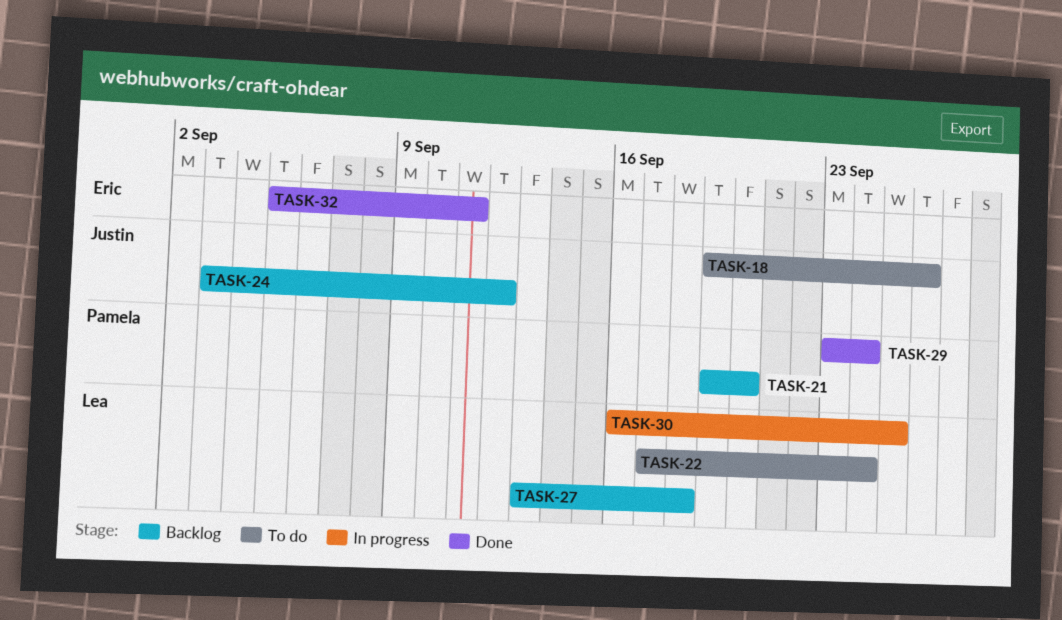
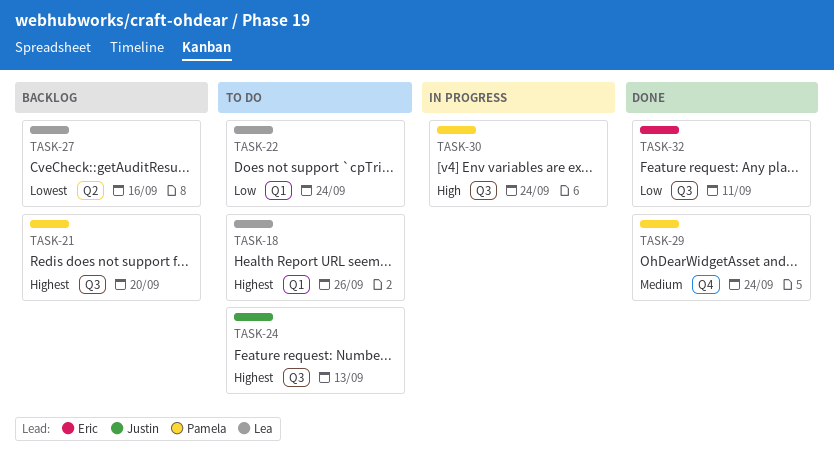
TASK-18, owner: Justin -> Lea
TASK-24, status: Backlog -> To do
TASK-24, due: Sep 12 -> Sep 13
TASK-27, due: Sep 18 -> Sep 16
TASK-30, owner: Lea -> Pamela
TASK-30, due: Sep 25 -> Sep 24

